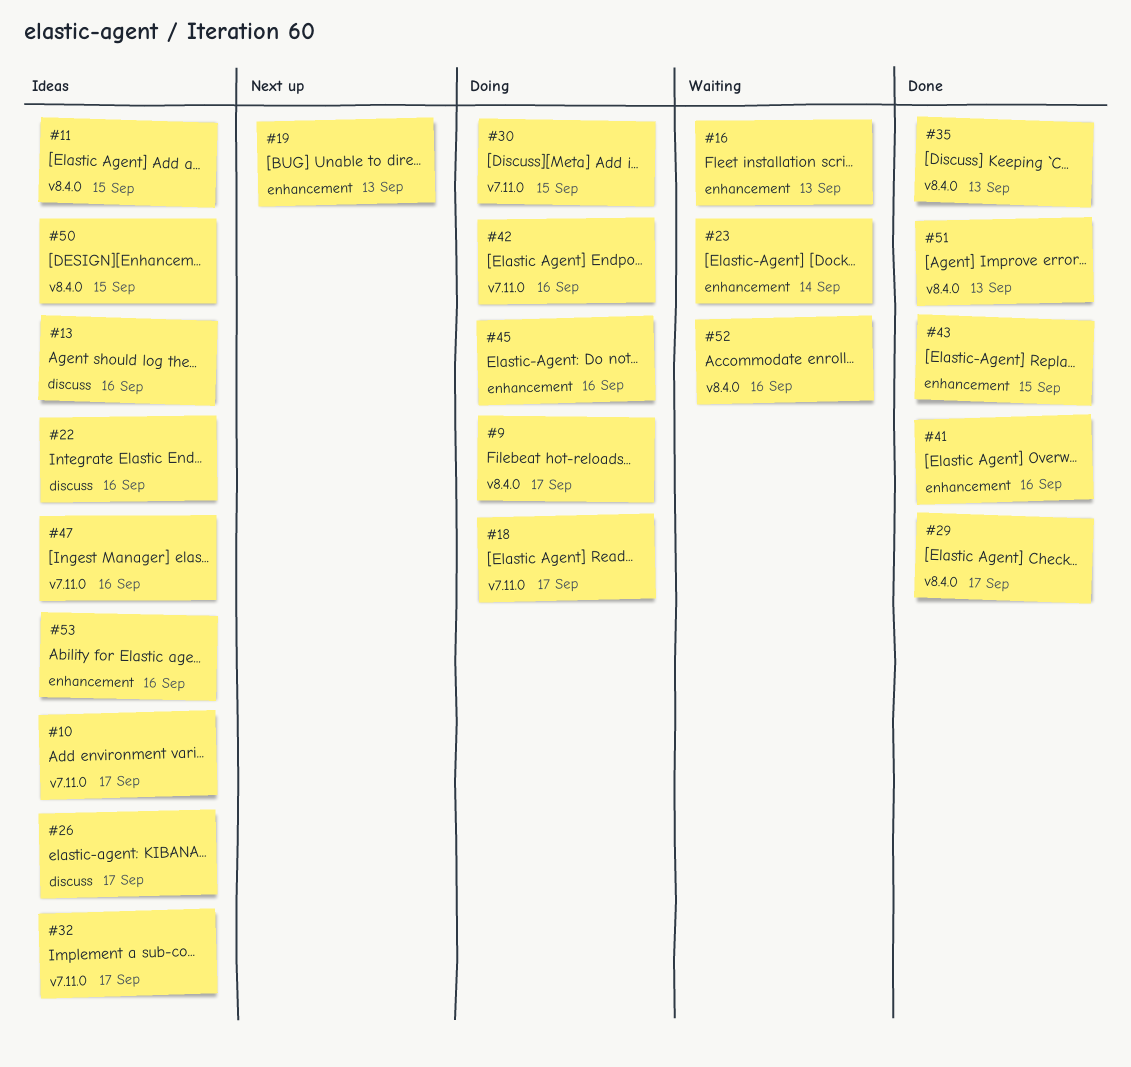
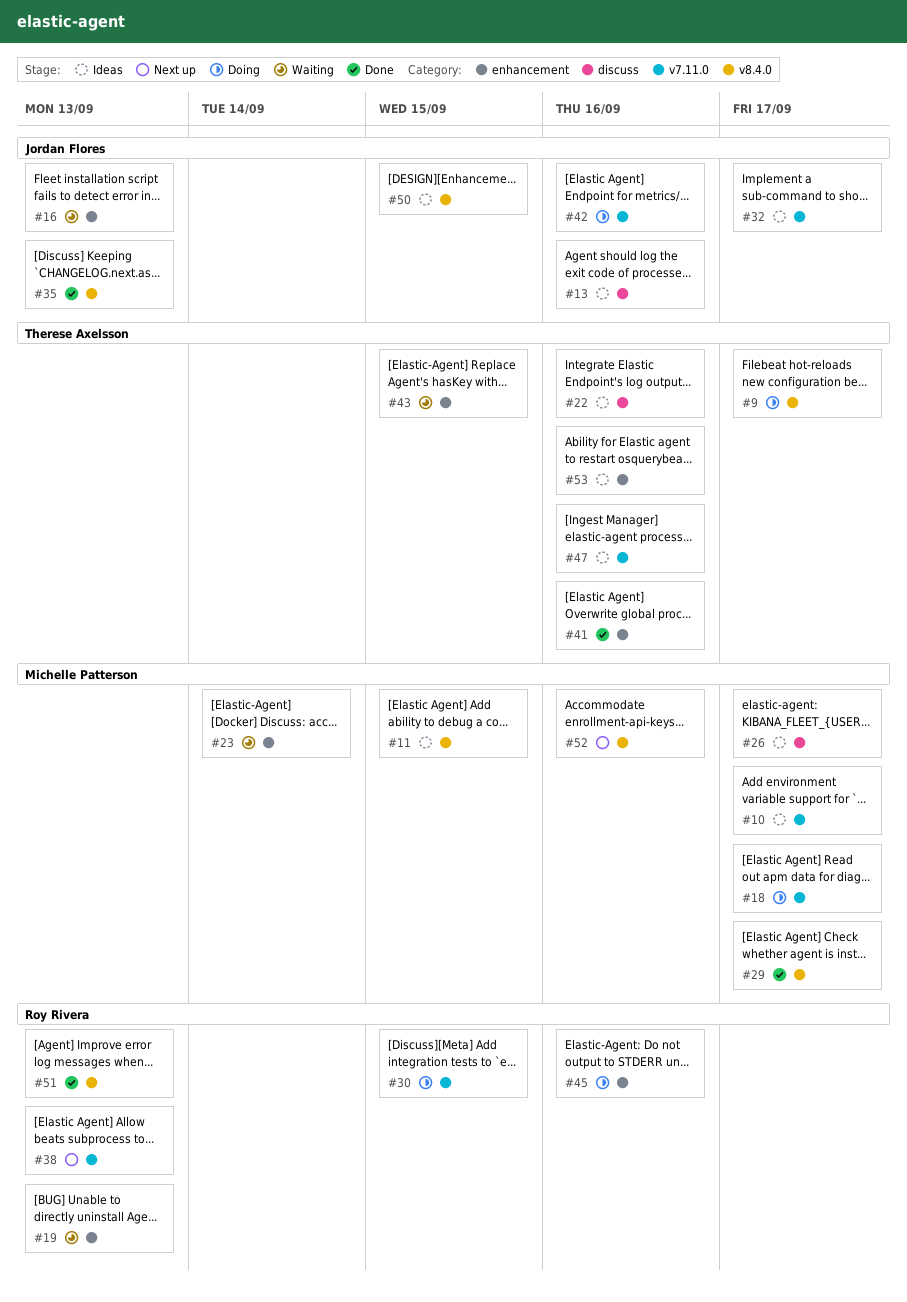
#19, status: Next up -> Waiting
#38: none -> present
#43, status: Done -> Waiting
#52, status: Waiting -> Next up

